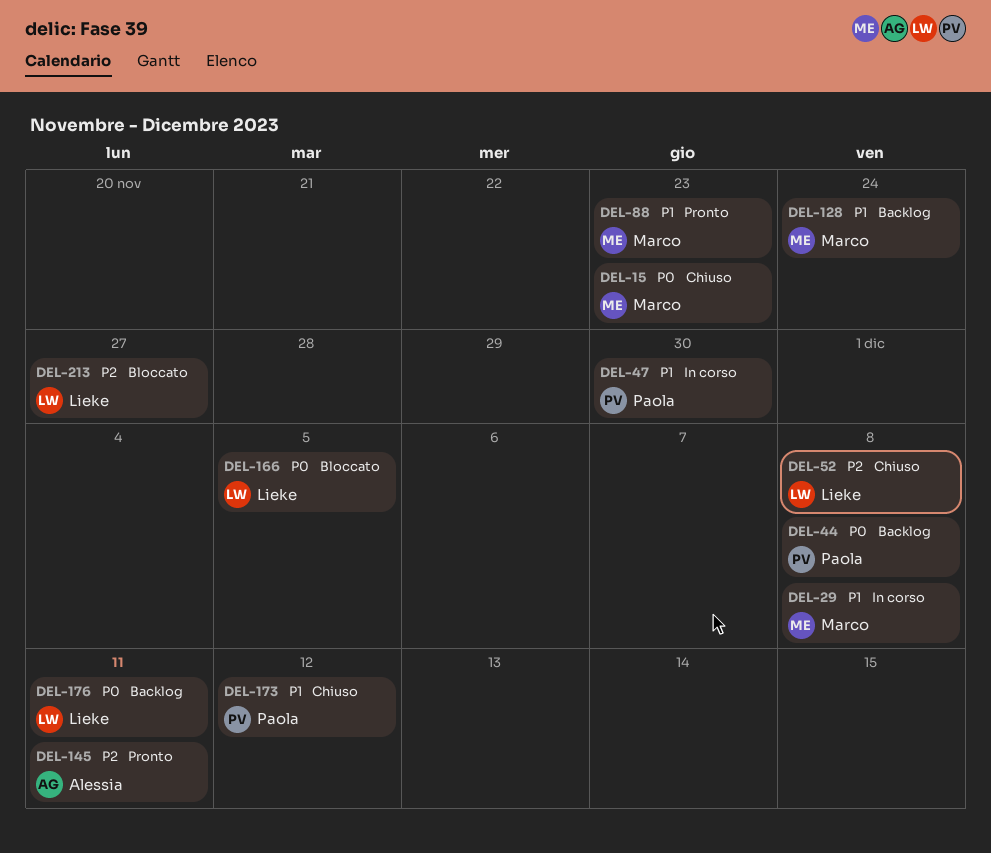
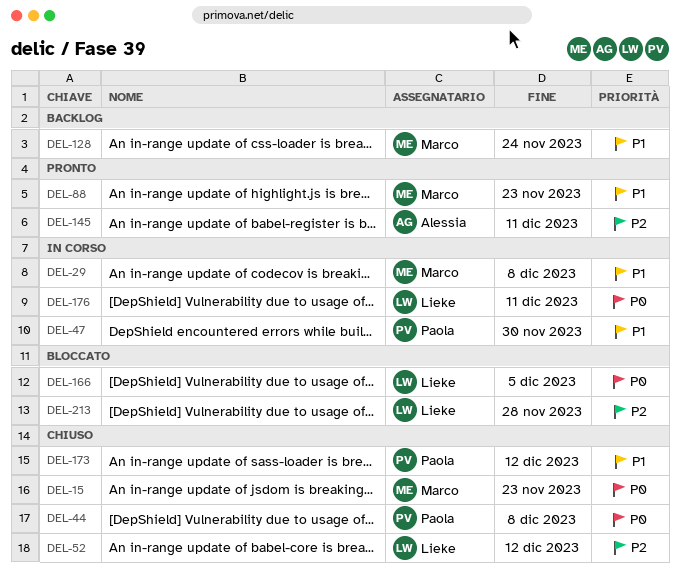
DEL-44, status: Backlog -> Chiuso
DEL-52, due: Dec 8 -> Dec 12
DEL-176, status: Backlog -> In corso
DEL-213, due: Nov 27 -> Nov 28

